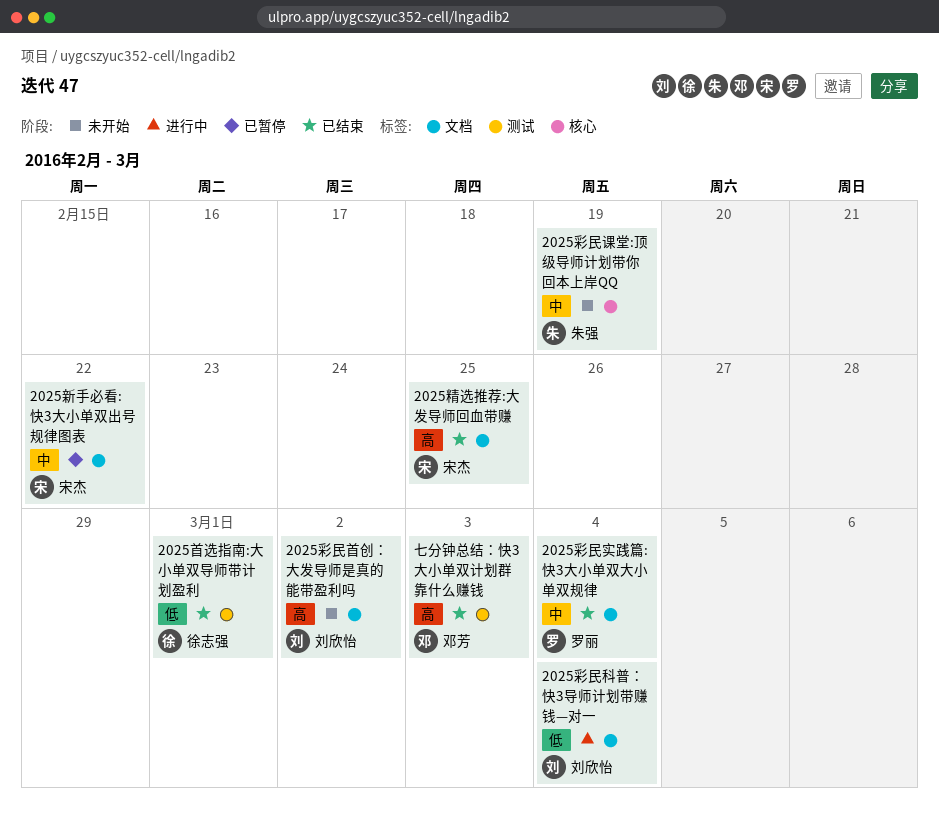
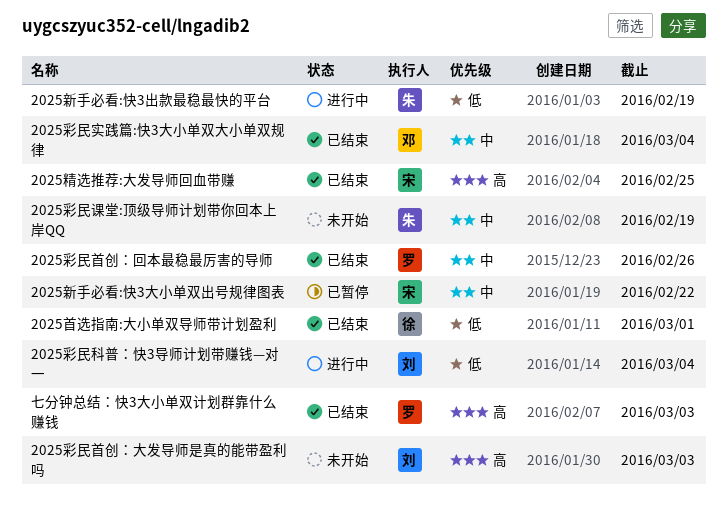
2025彩民实践篇:快3大小单双大小单双规律, owner: 罗丽 -> 邓芳
2025彩民首创：回本最稳最厉害的导师: none -> present
2025彩民首创：大发导师是真的能带盈利吗, due: Mar 2 -> Mar 3
2025新手必看:快3出款最稳最快的平台: none -> present
七分钟总结：快3大小单双计划群靠什么赚钱, owner: 邓芳 -> 罗丽

